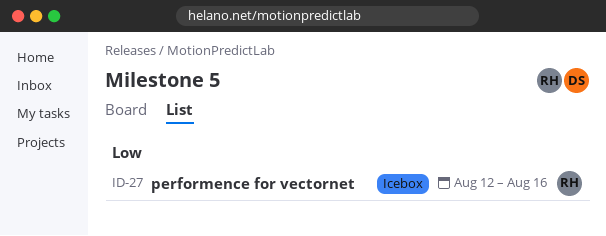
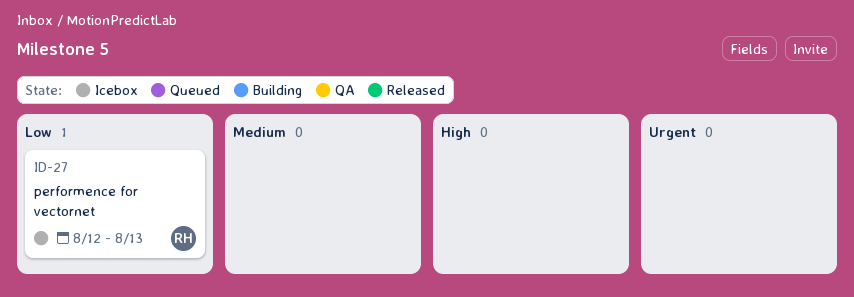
ID-27, due: Aug 16 -> Aug 13

